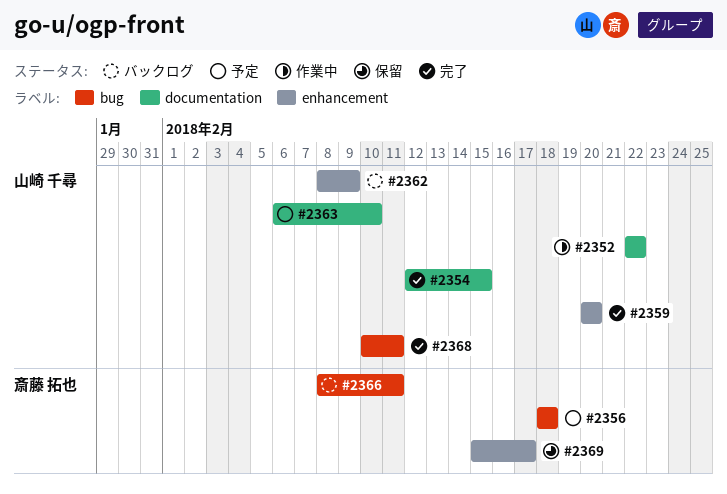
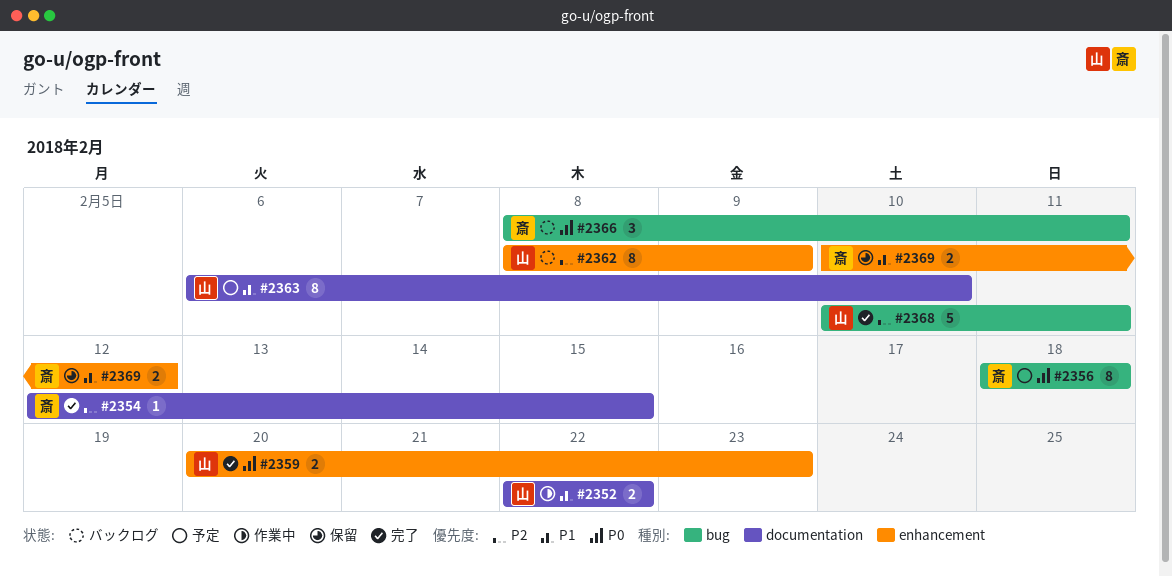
#2354, owner: 山崎 千尋 -> 斎藤 拓也
#2359, due: Feb 20 -> Feb 23
#2369, start: Feb 15 -> Feb 10
#2369, due: Feb 17 -> Feb 12

